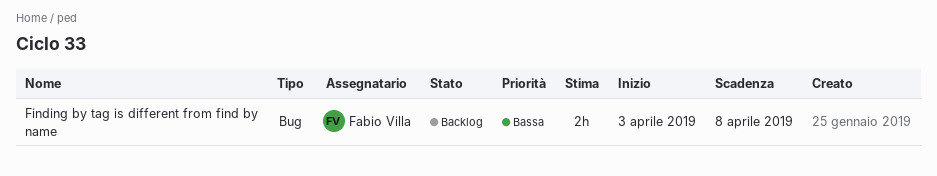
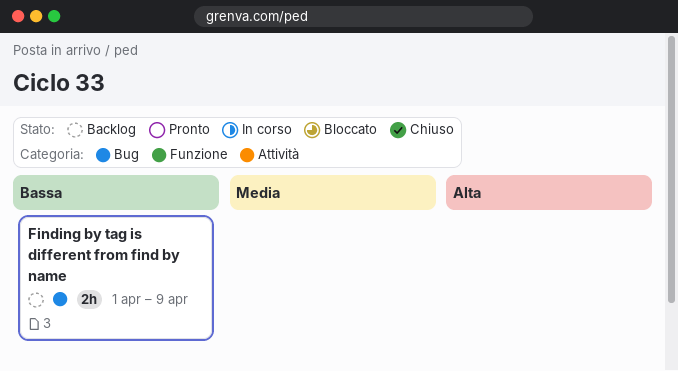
Finding by tag is different from find by name, start: Apr 3 -> Apr 1
Finding by tag is different from find by name, due: Apr 8 -> Apr 9

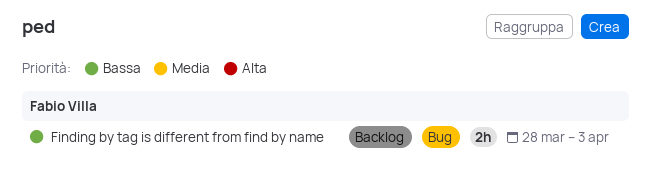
Finding by tag is different from find by name, start: Apr 1 -> Mar 28
Finding by tag is different from find by name, due: Apr 9 -> Apr 3

